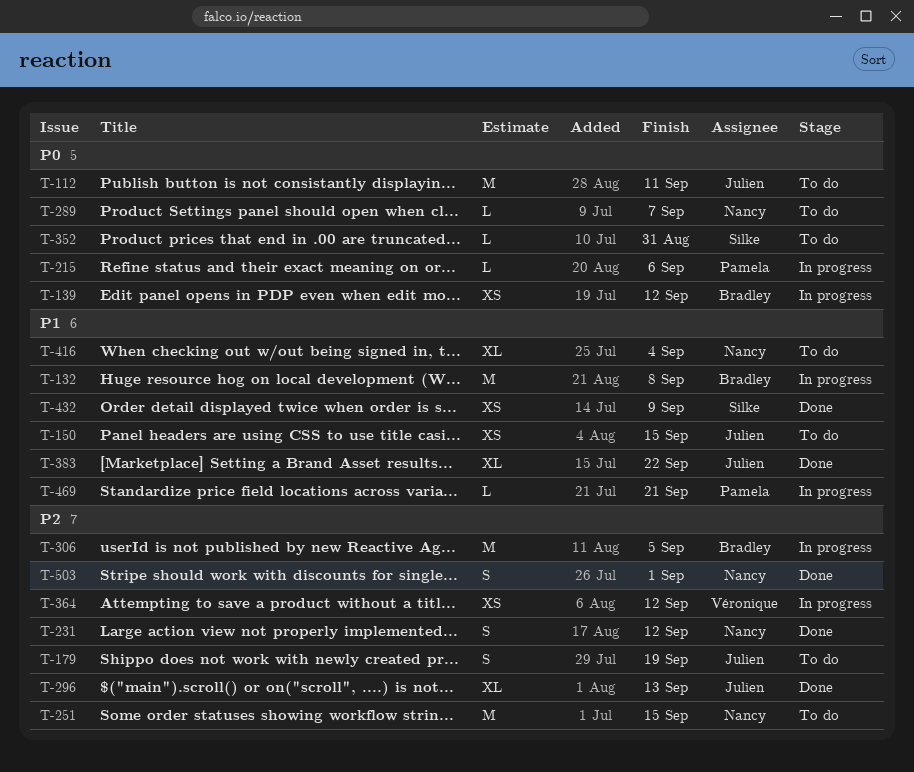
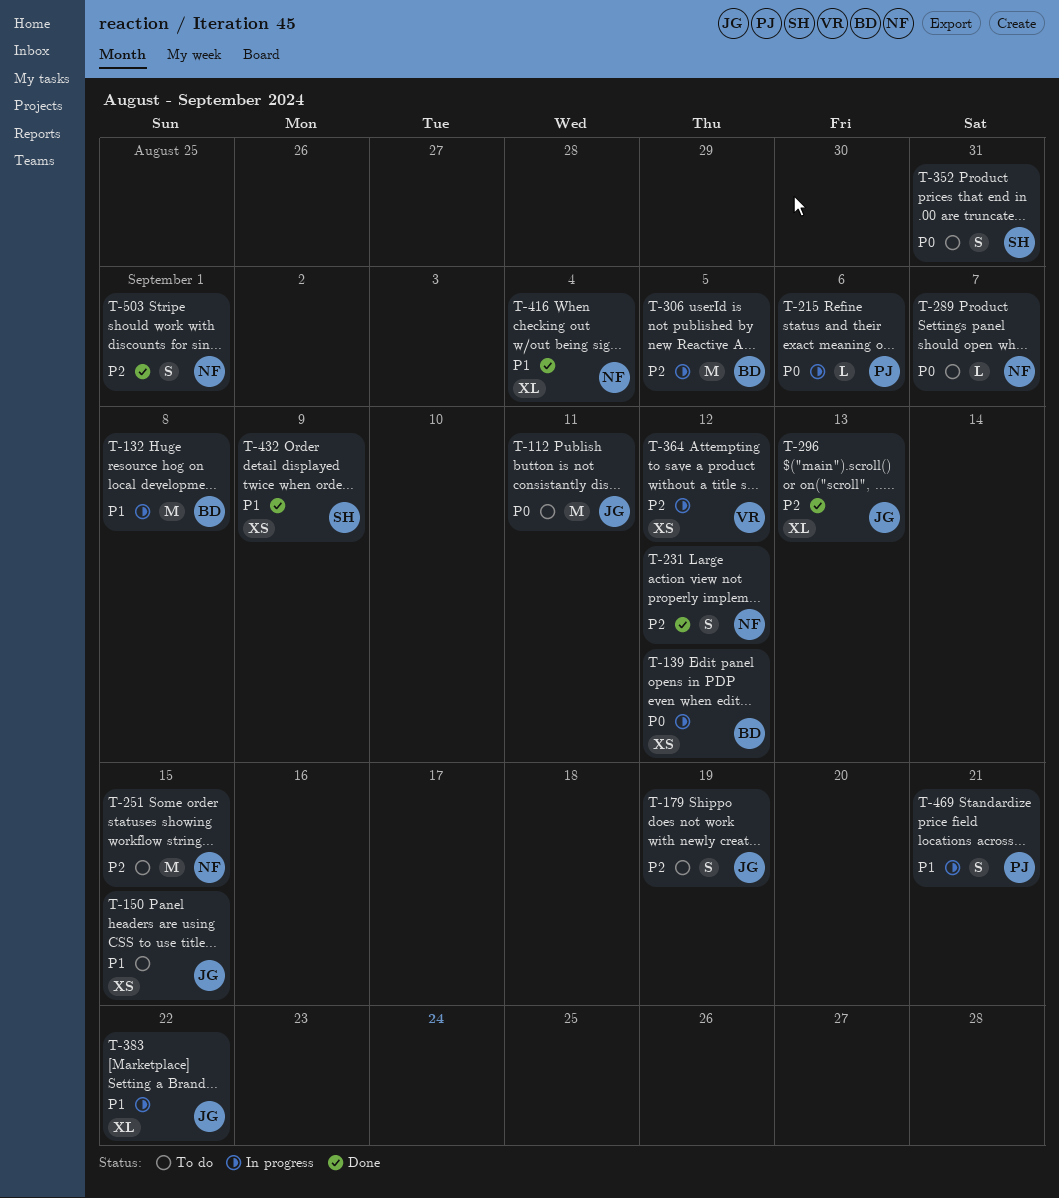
T-352, estimate: L -> S
T-383, status: Done -> In progress
T-416, status: To do -> Done
T-469, estimate: L -> S

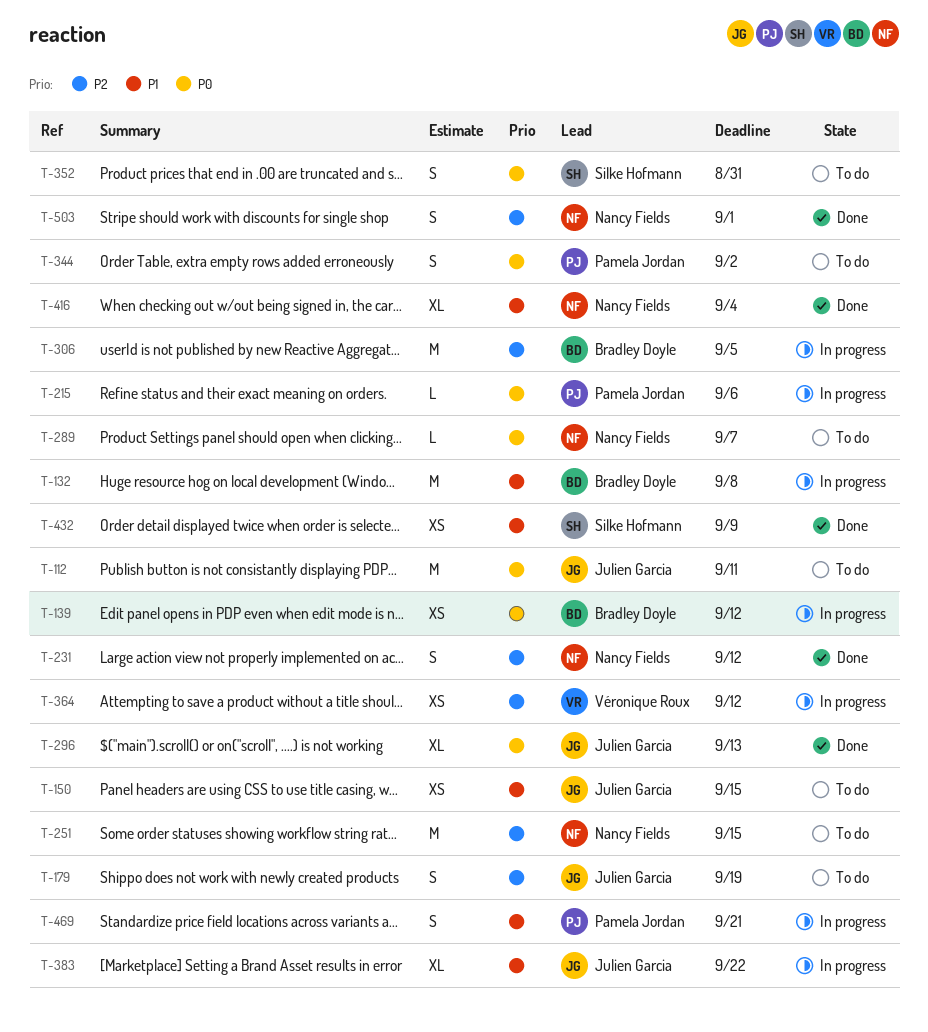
T-296, priority: P2 -> P0
T-344: none -> present

